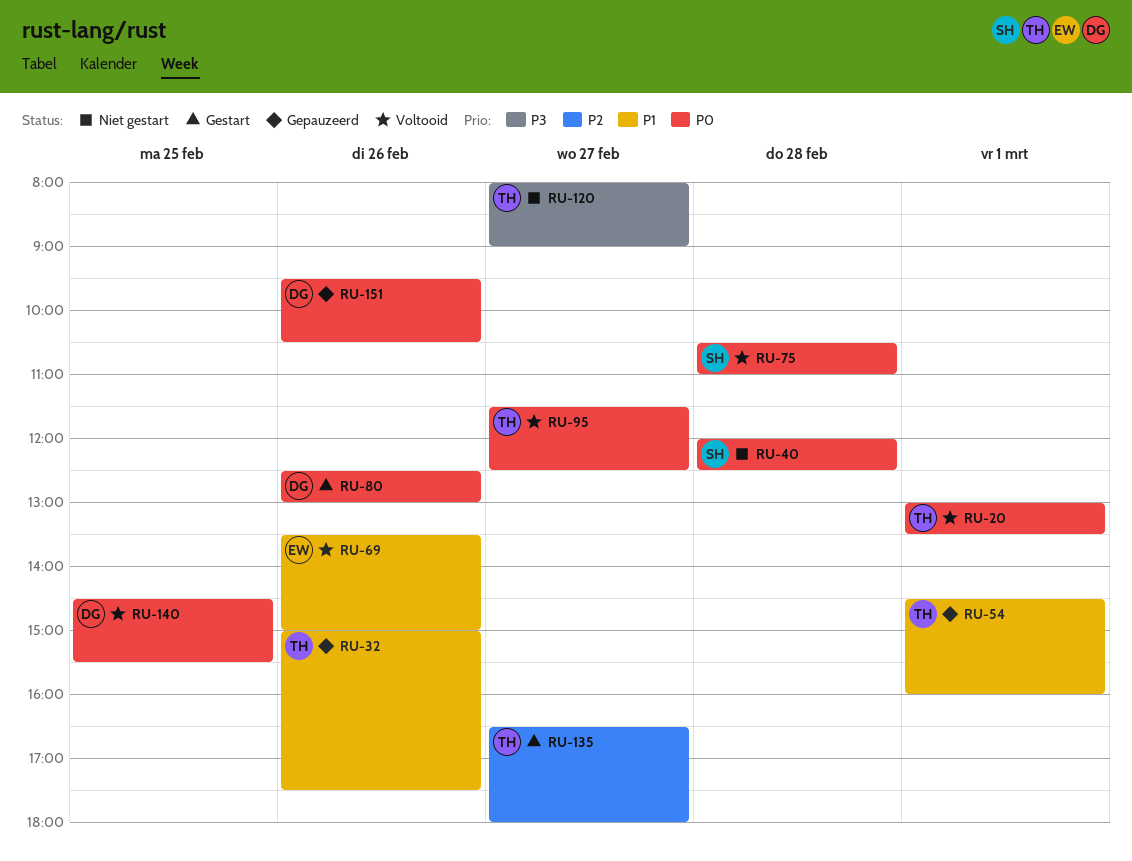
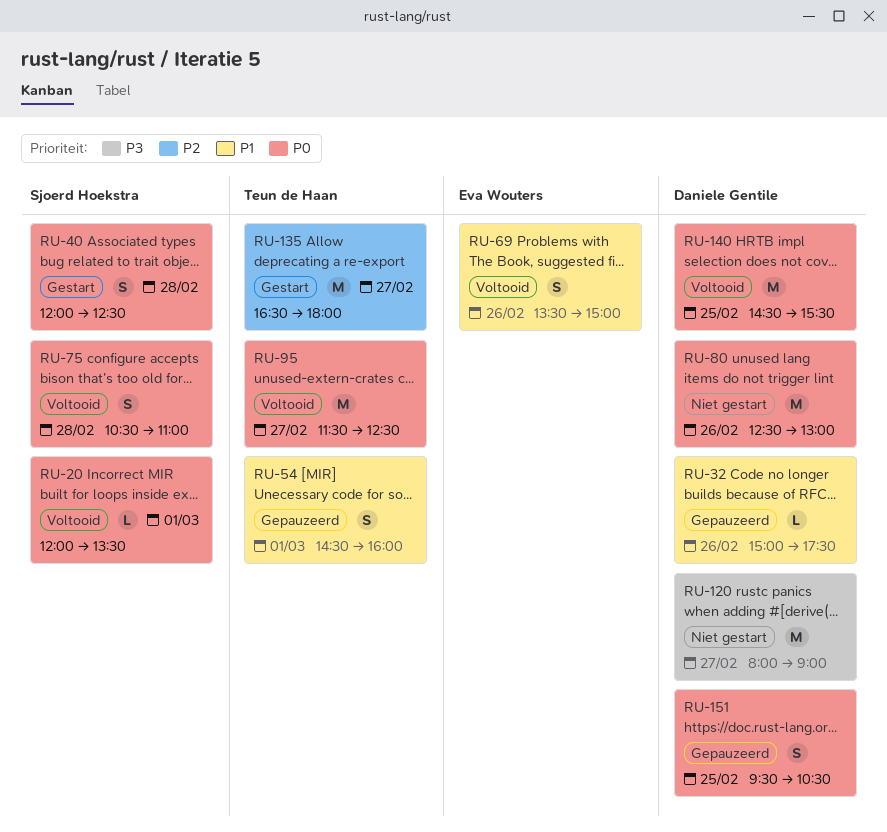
RU-20, owner: Teun de Haan -> Sjoerd Hoekstra
RU-20, begins: 13:00 -> 12:00
RU-32, owner: Teun de Haan -> Daniele Gentile
RU-40, status: Niet gestart -> Gestart
RU-80, status: Gestart -> Niet gestart
RU-120, owner: Teun de Haan -> Daniele Gentile
RU-151, day: Feb 26 -> Feb 25

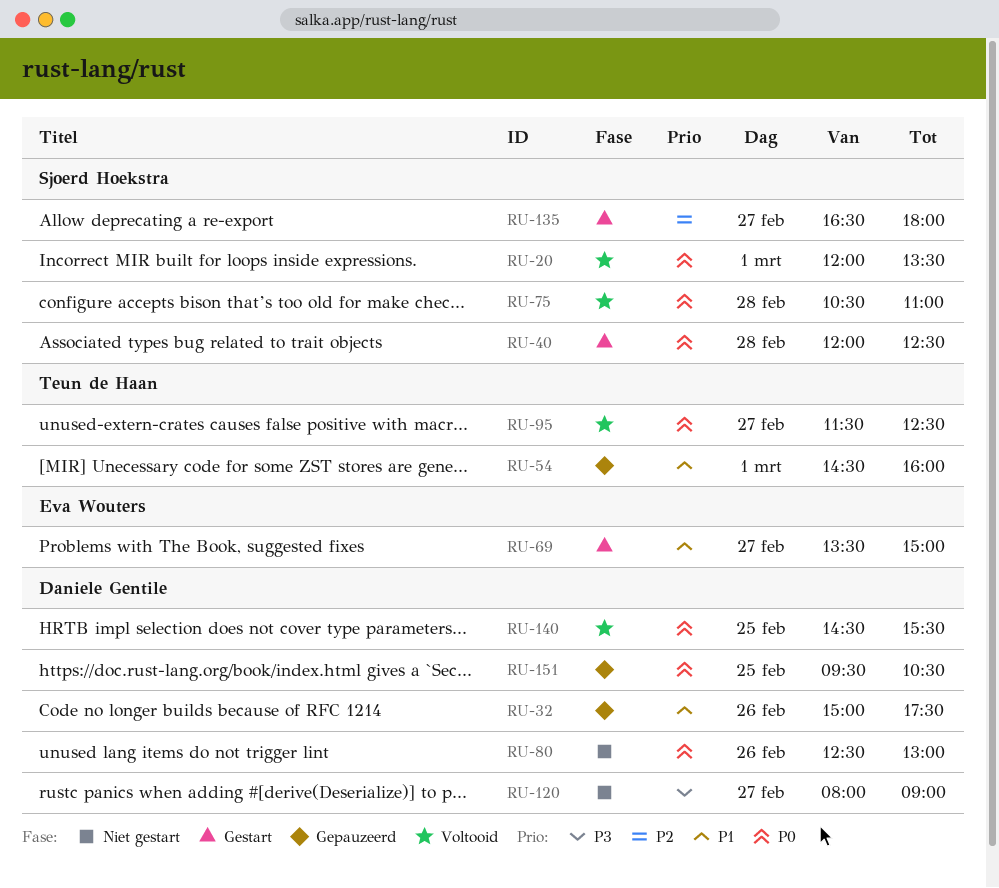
RU-69, status: Voltooid -> Gestart
RU-69, day: Feb 26 -> Feb 27
RU-135, owner: Teun de Haan -> Sjoerd Hoekstra

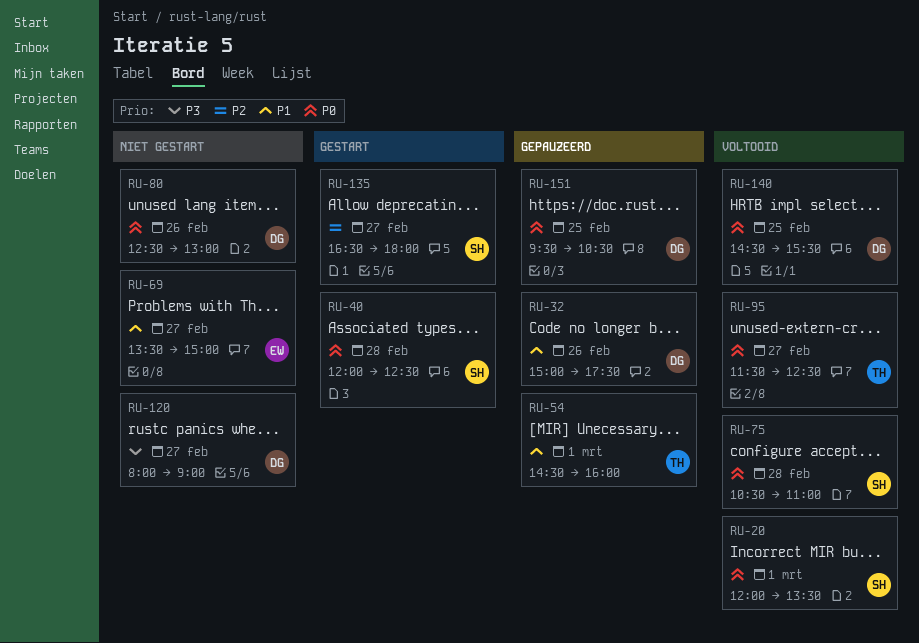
RU-69, status: Gestart -> Niet gestart

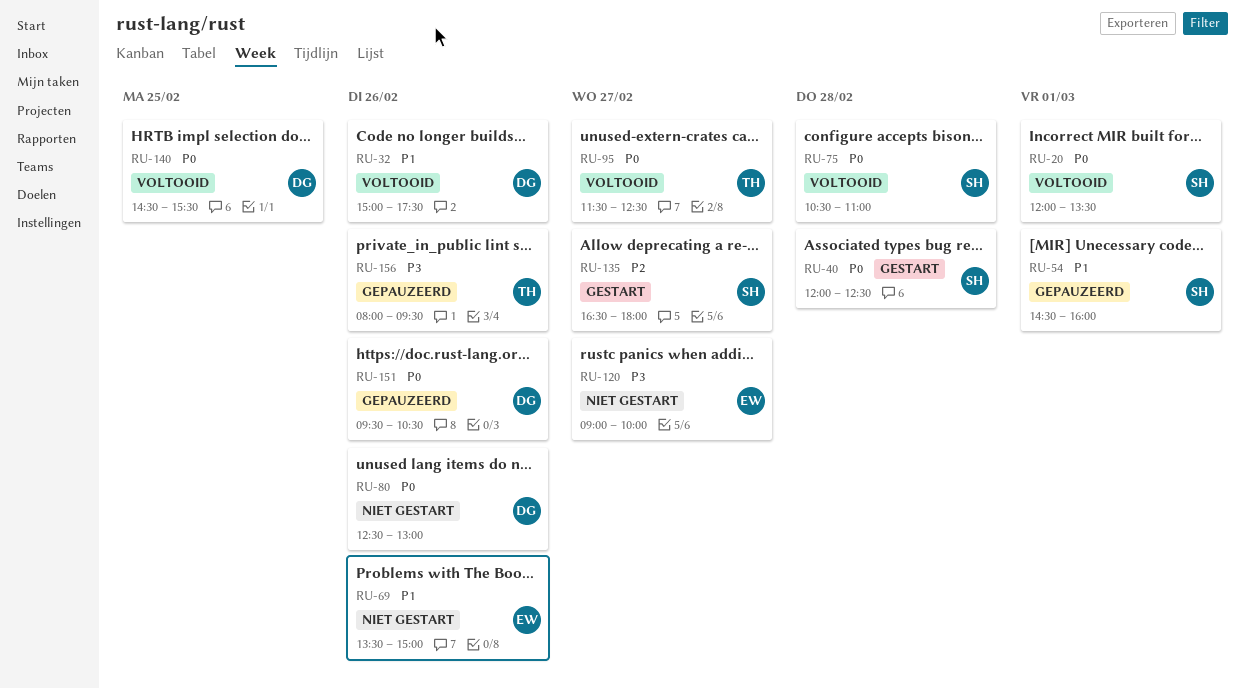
RU-32, status: Gepauzeerd -> Voltooid
RU-54, owner: TH -> SH
RU-69, day: Feb 27 -> Feb 26
RU-120, owner: DG -> EW
RU-120, begins: 08:00 -> 09:00
RU-120, ends: 09:00 -> 10:00
RU-151, day: Feb 25 -> Feb 26
RU-156: none -> present

